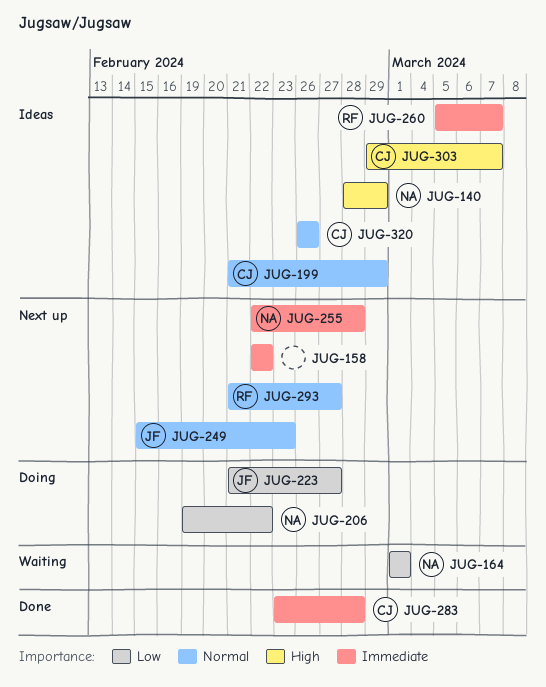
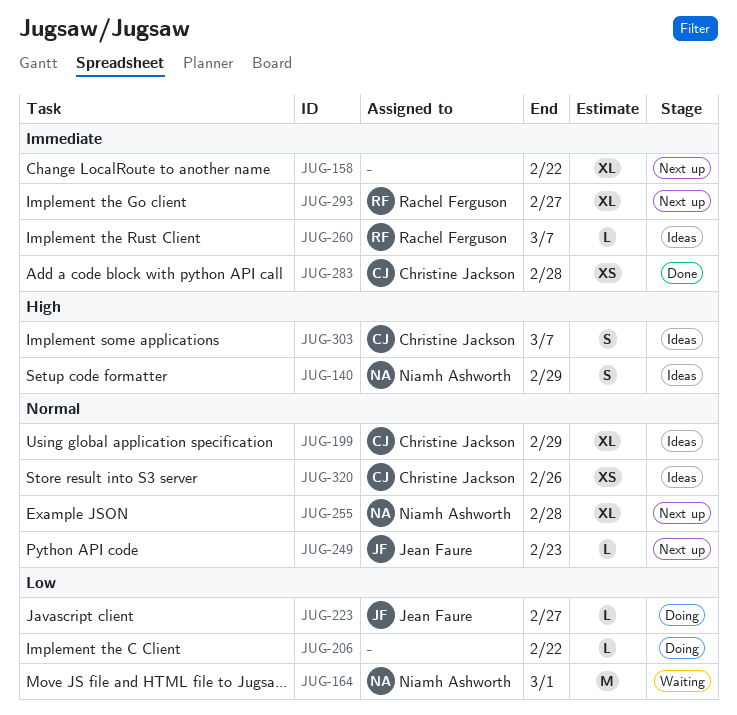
JUG-206, owner: Niamh Ashworth -> none
JUG-255, priority: Immediate -> Normal
JUG-293, priority: Normal -> Immediate

